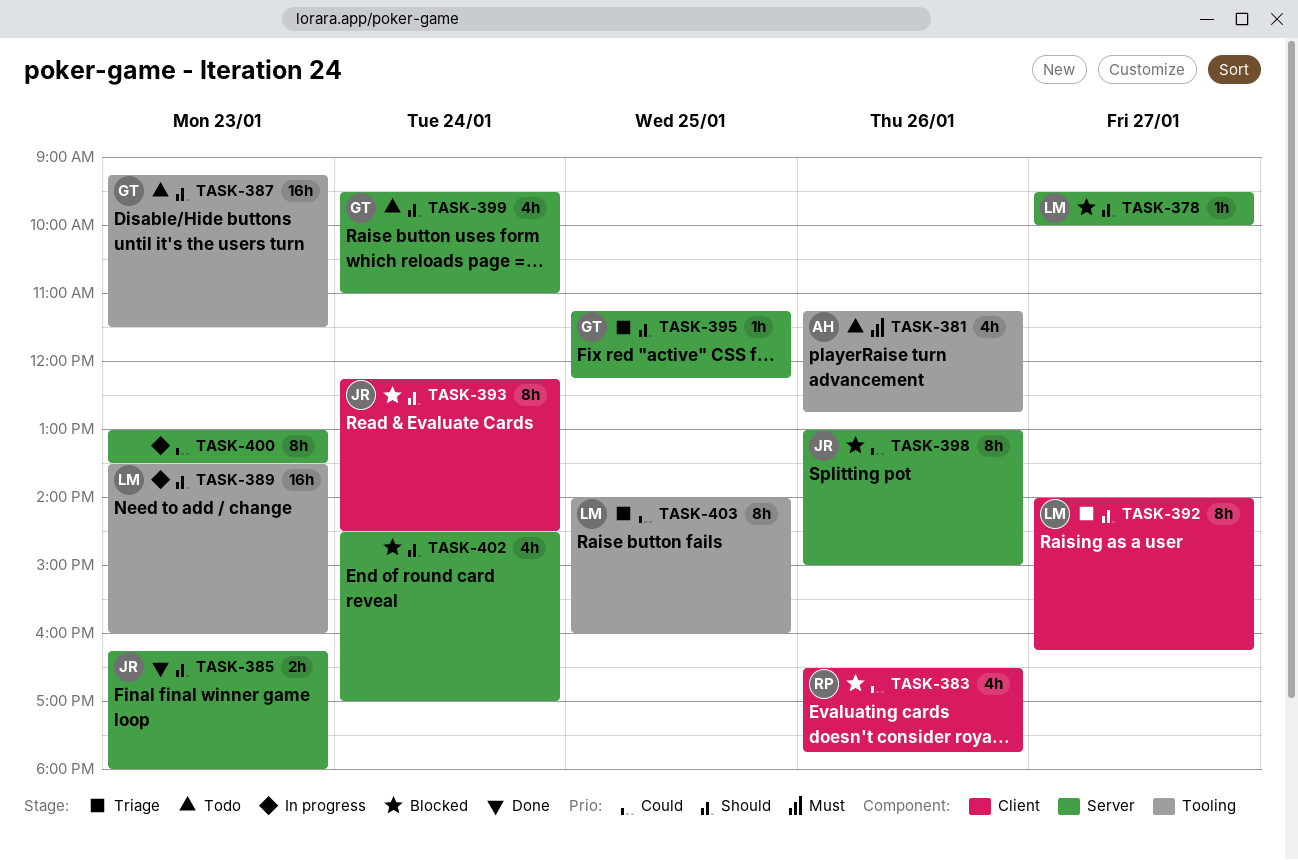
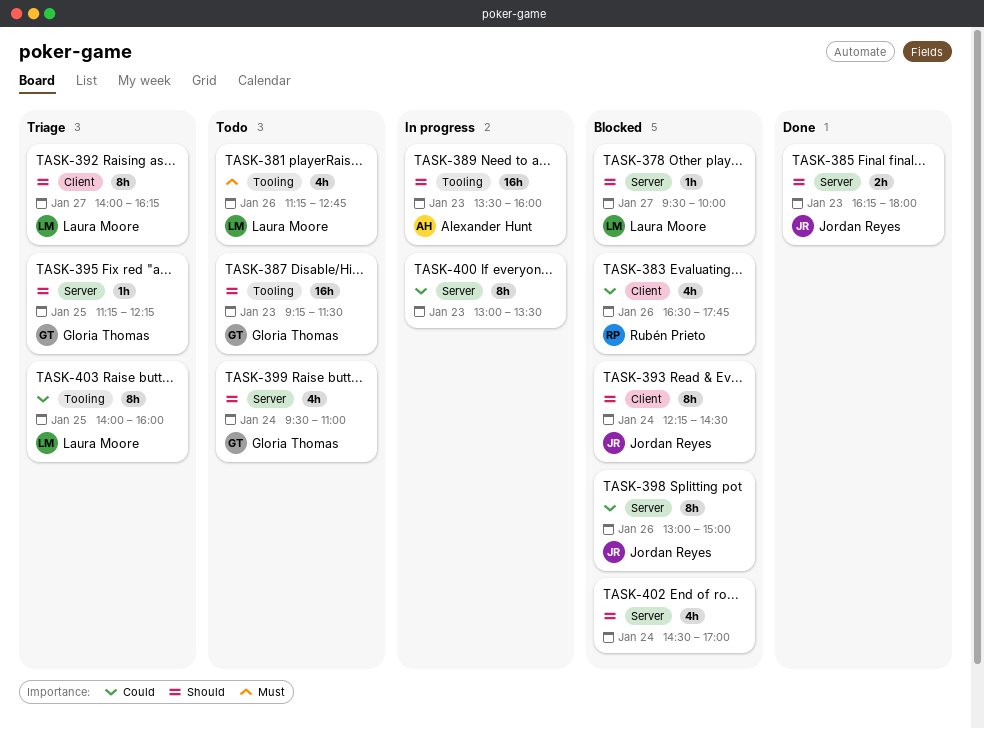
TASK-381, owner: Alexander Hunt -> Laura Moore
TASK-389, owner: Laura Moore -> Alexander Hunt

